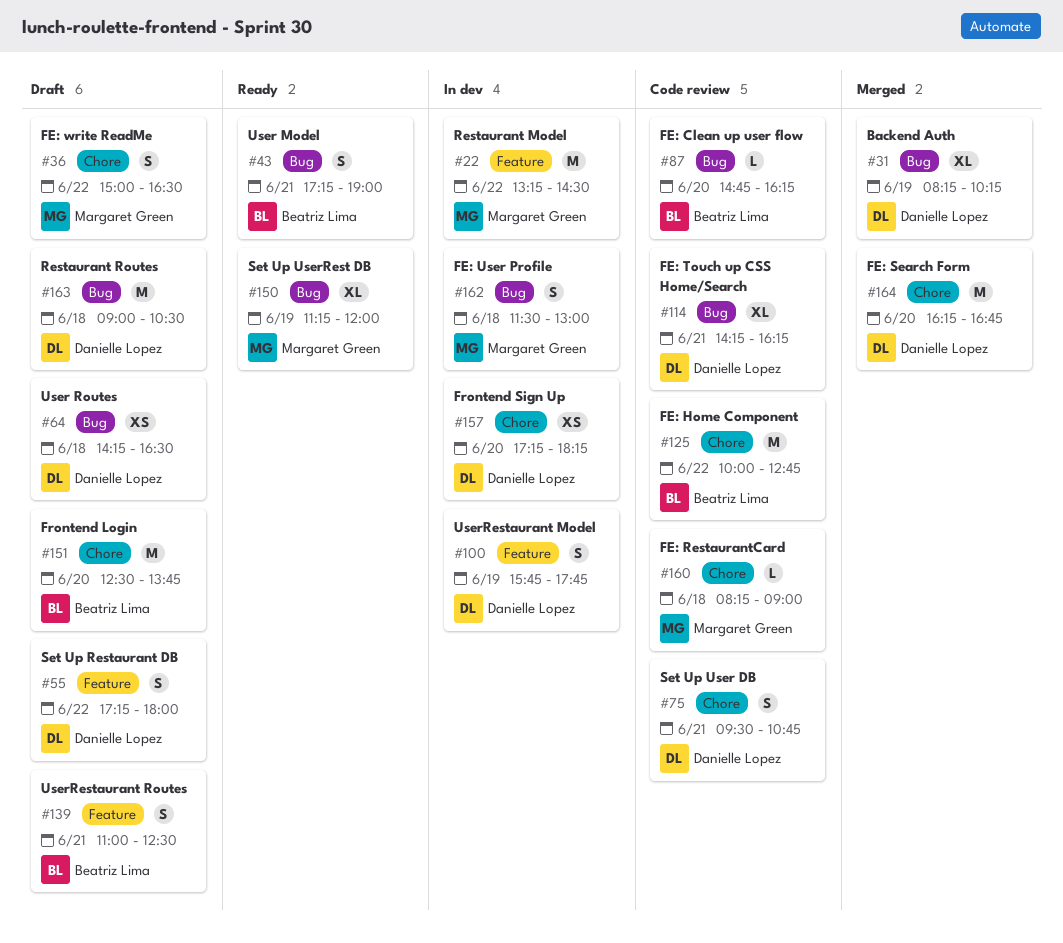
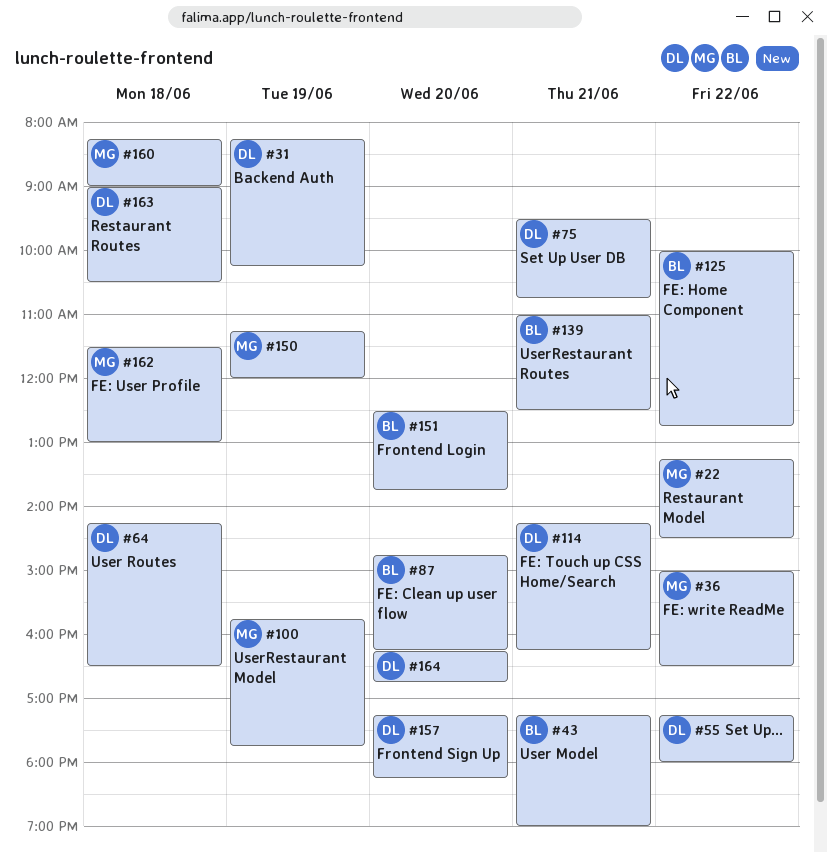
#100, owner: Danielle Lopez -> Margaret Green

